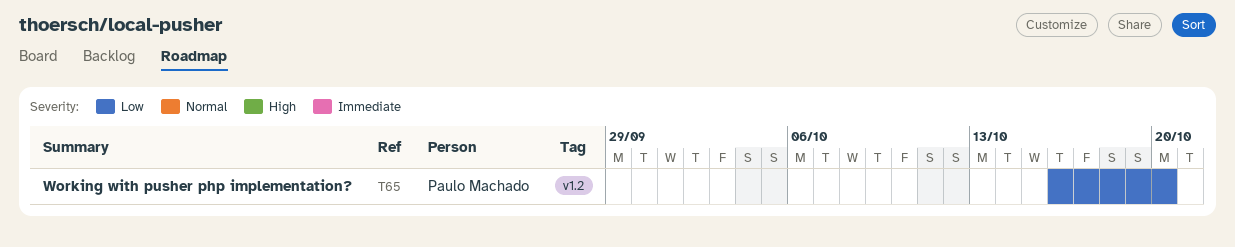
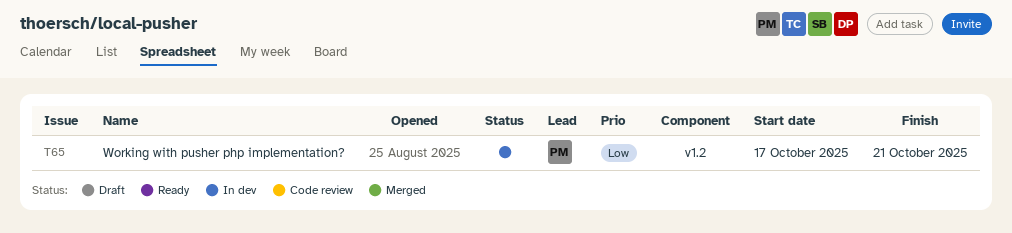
T65, start: Oct 16 -> Oct 17
T65, due: Oct 20 -> Oct 21

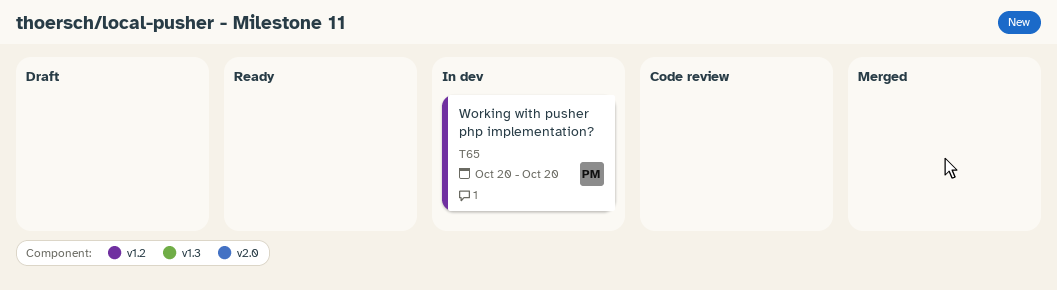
T65, start: Oct 17 -> Oct 20
T65, due: Oct 21 -> Oct 20

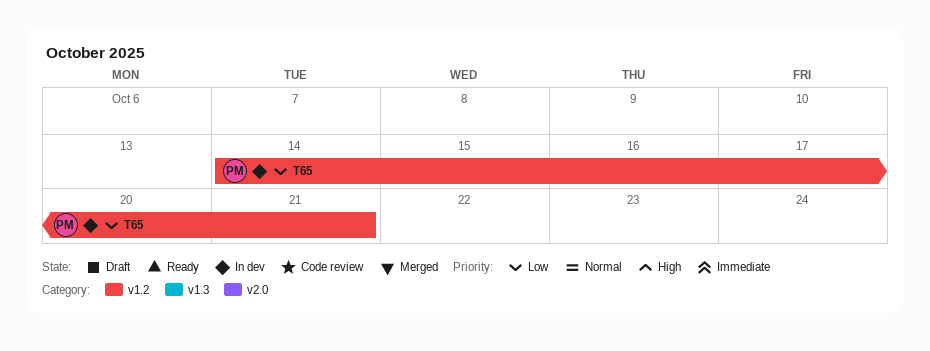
T65, start: Oct 20 -> Oct 14
T65, due: Oct 20 -> Oct 21

